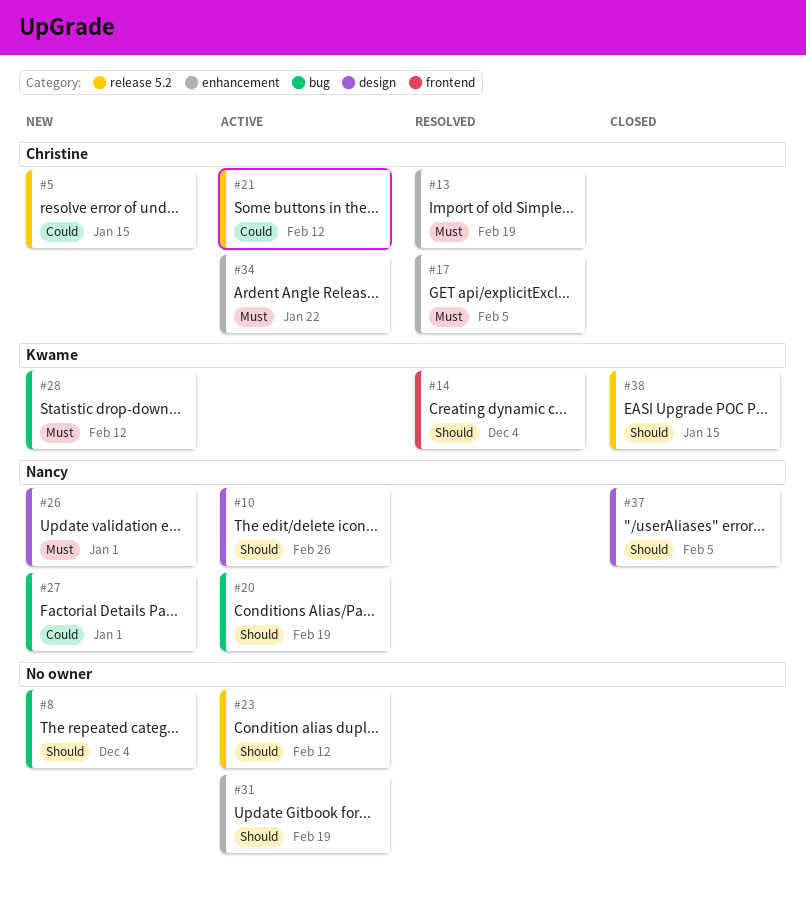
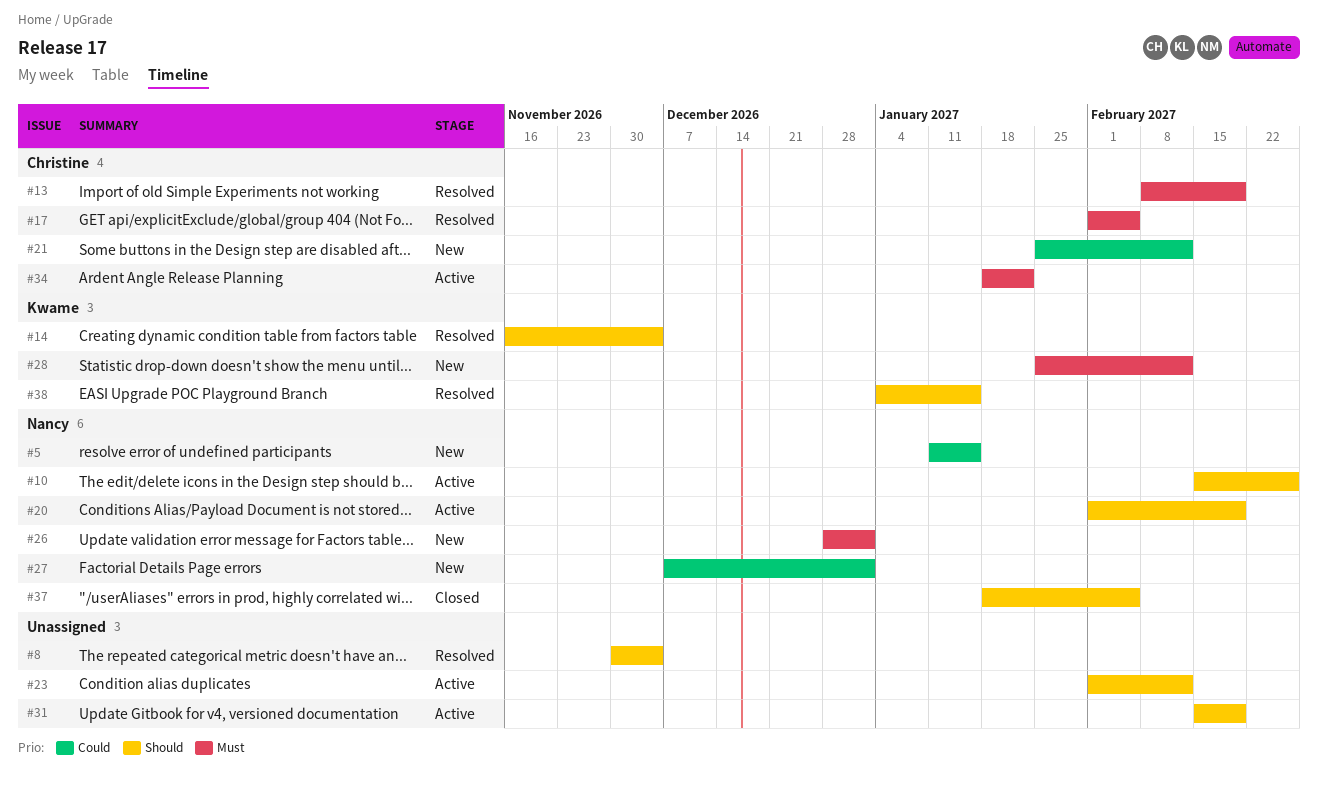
#5, owner: Christine -> Nancy
#8, status: New -> Resolved
#21, status: Active -> New
#38, status: Closed -> Resolved

